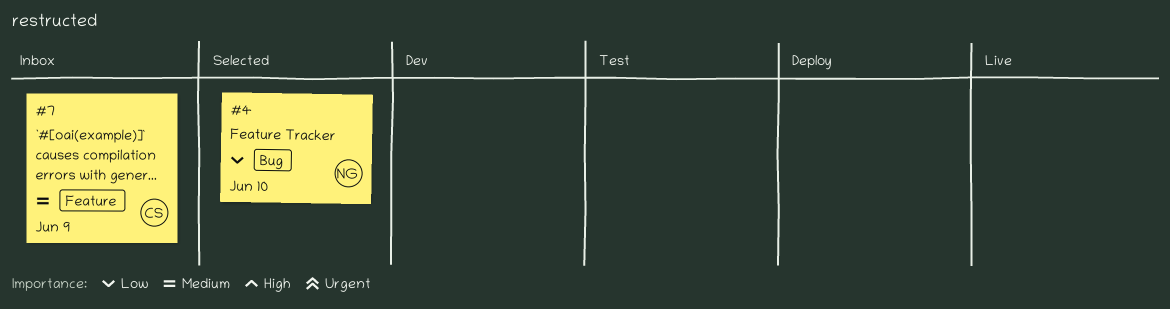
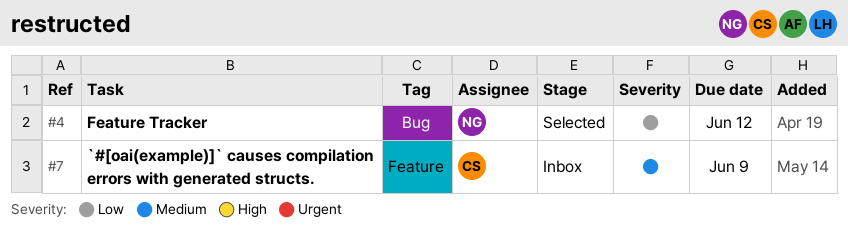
#4, due: Jun 10 -> Jun 12

